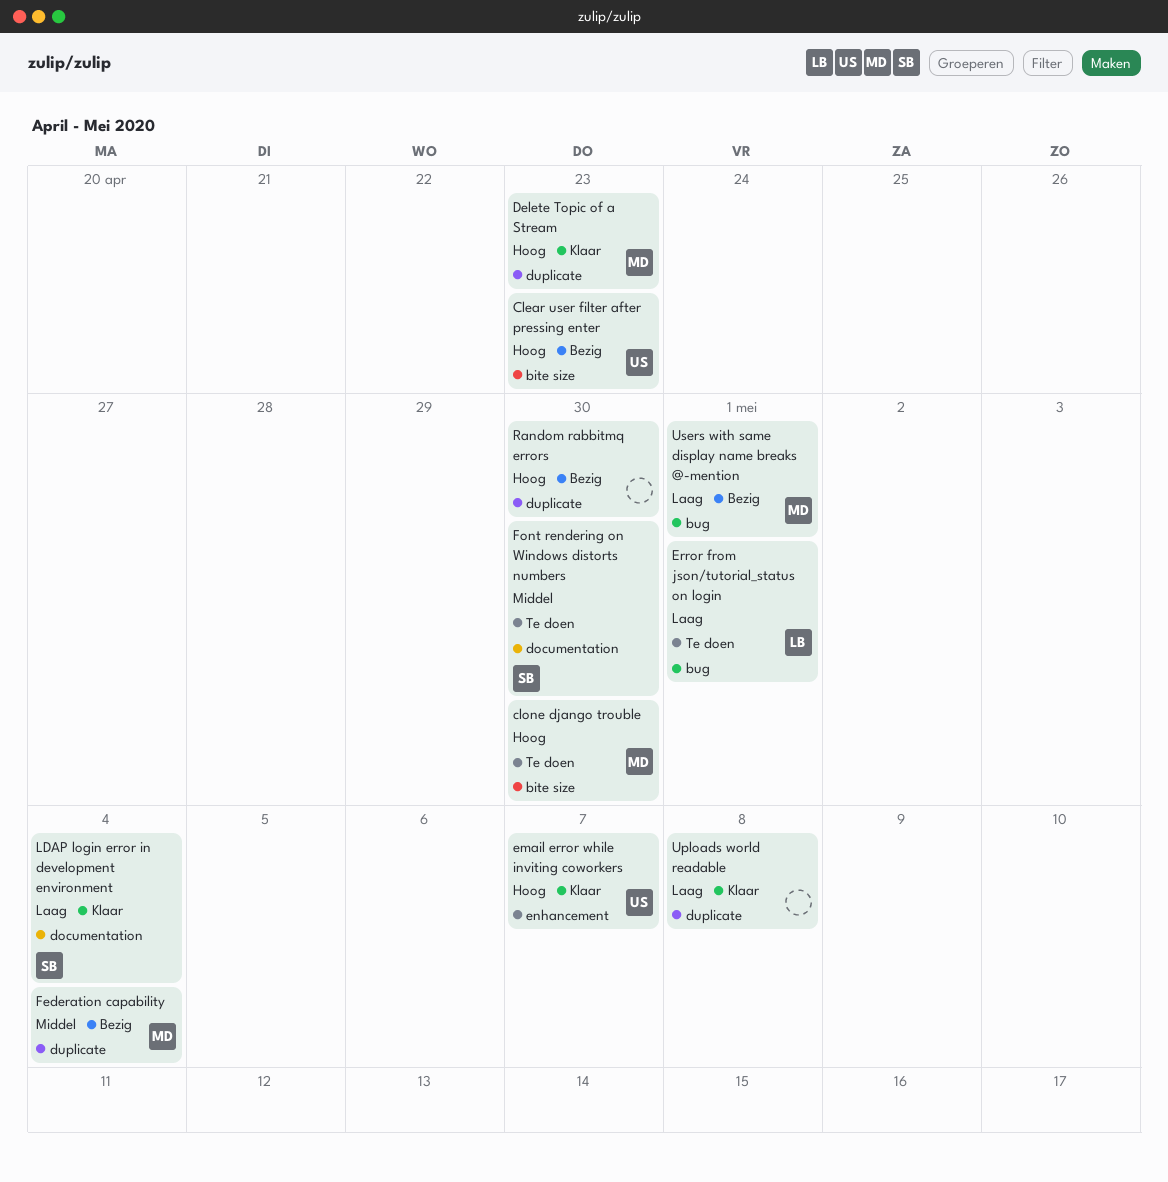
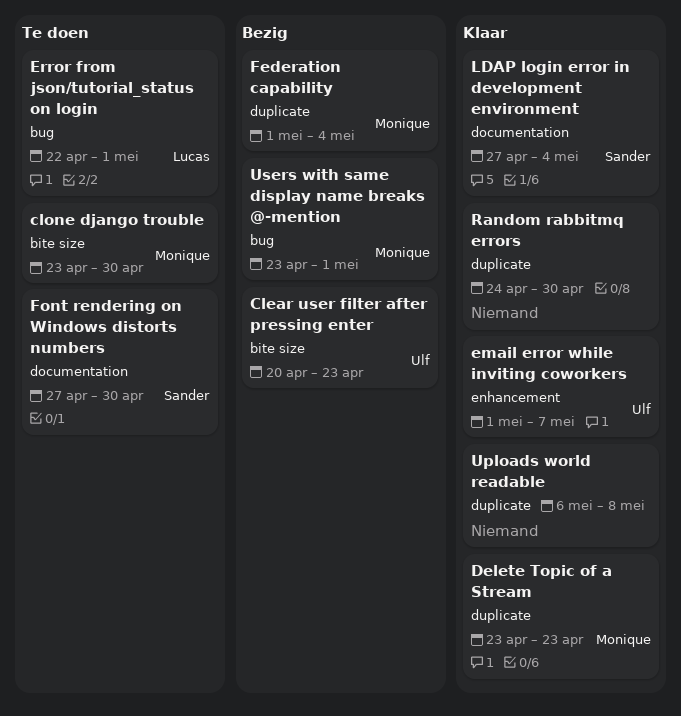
Random rabbitmq errors, status: Bezig -> Klaar

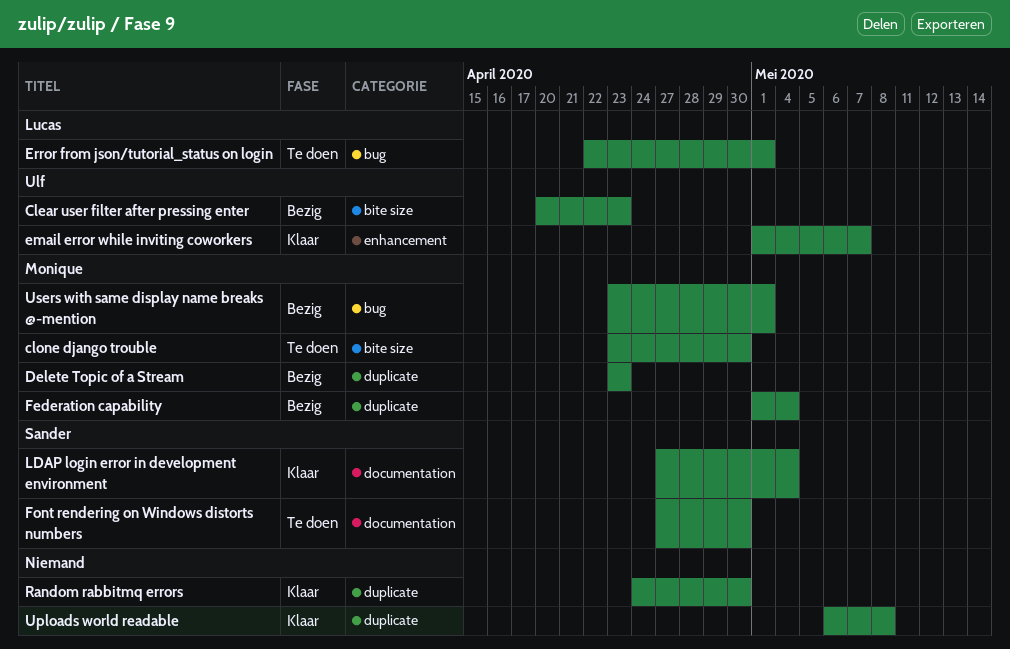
Delete Topic of a Stream, status: Klaar -> Bezig

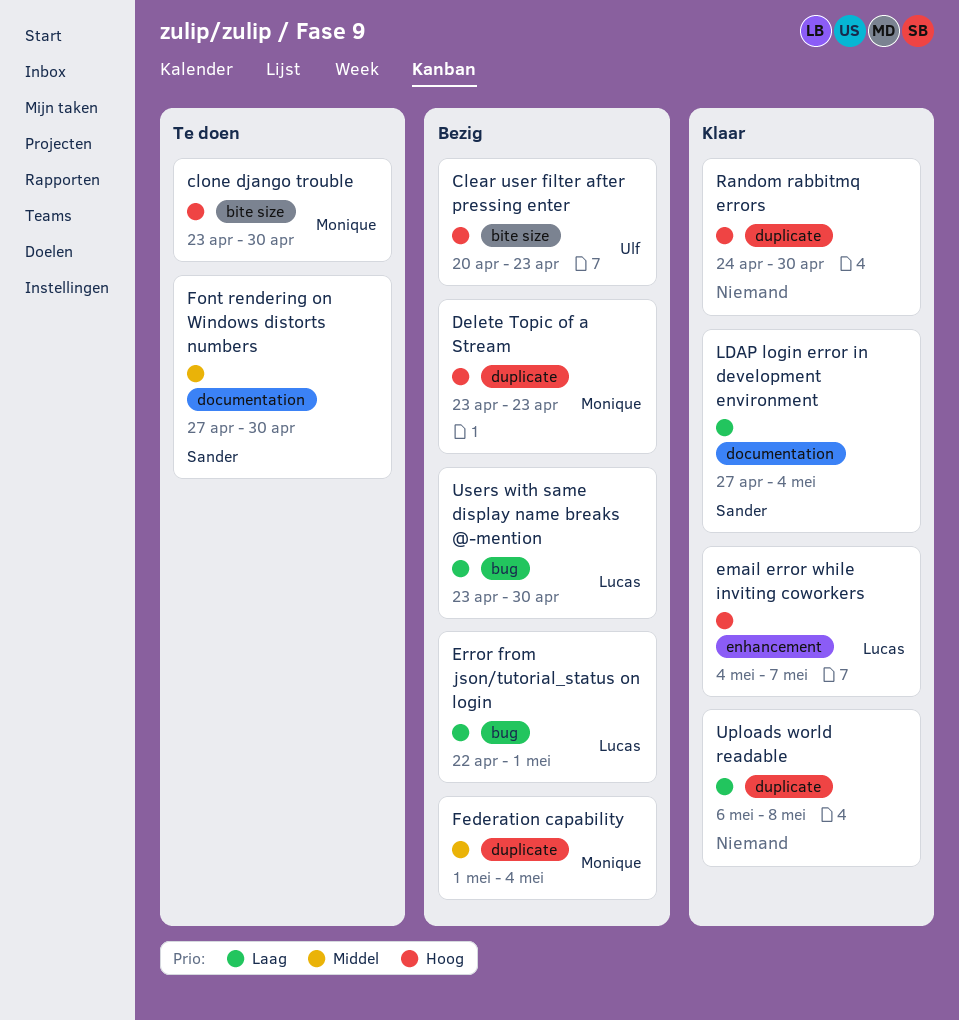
email error while inviting coworkers, owner: Ulf -> Lucas
email error while inviting coworkers, start: May 1 -> May 4
Error from json/tutorial_status on login, status: Te doen -> Bezig
Users with same display name breaks @-mention, owner: Monique -> Lucas
Users with same display name breaks @-mention, due: May 1 -> Apr 30

